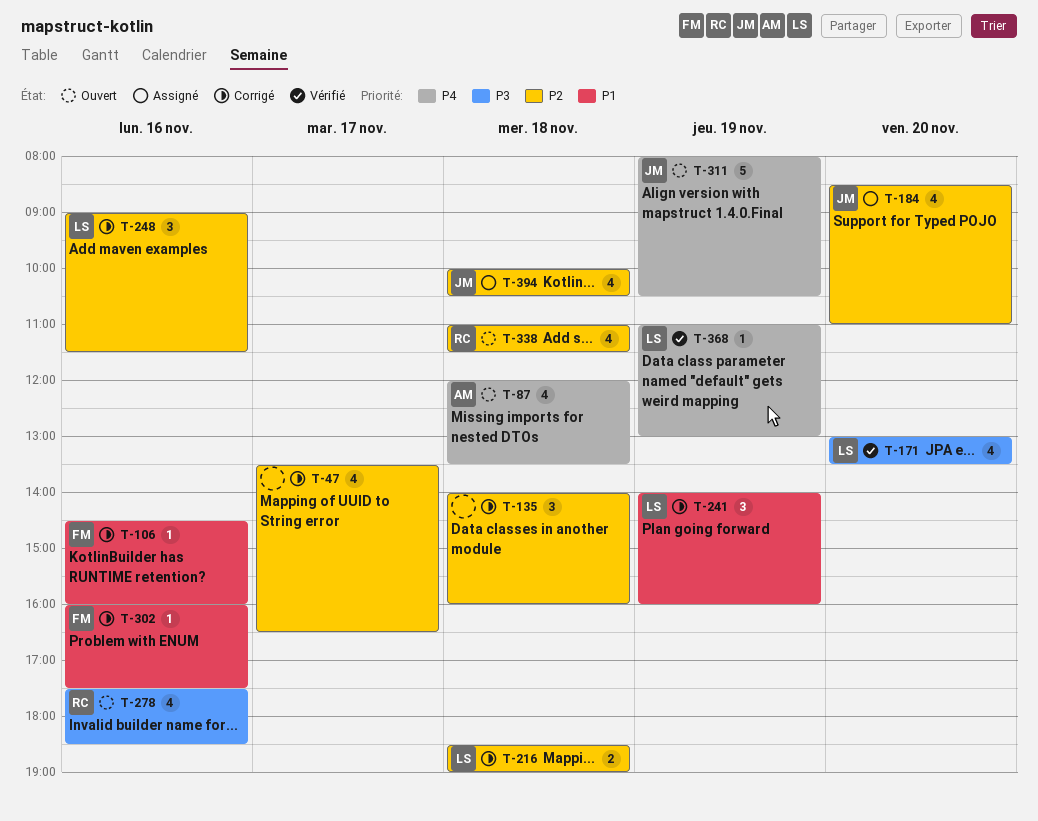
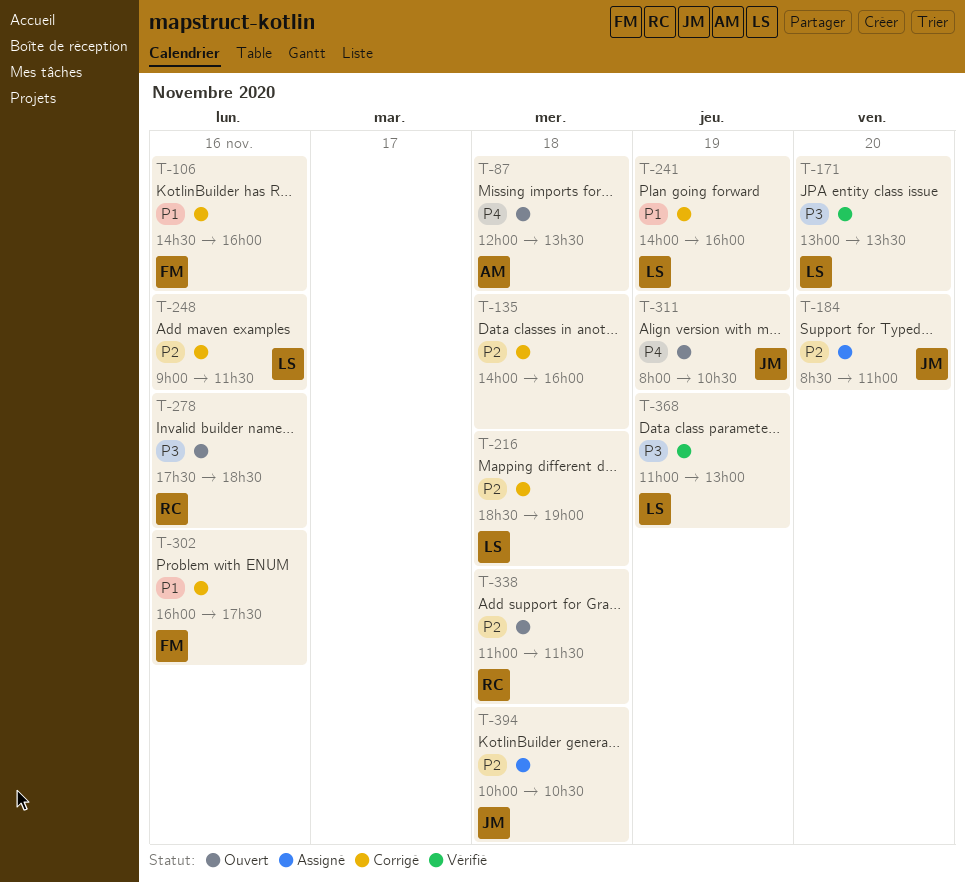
T-47: present -> none
T-368, priority: P4 -> P3

